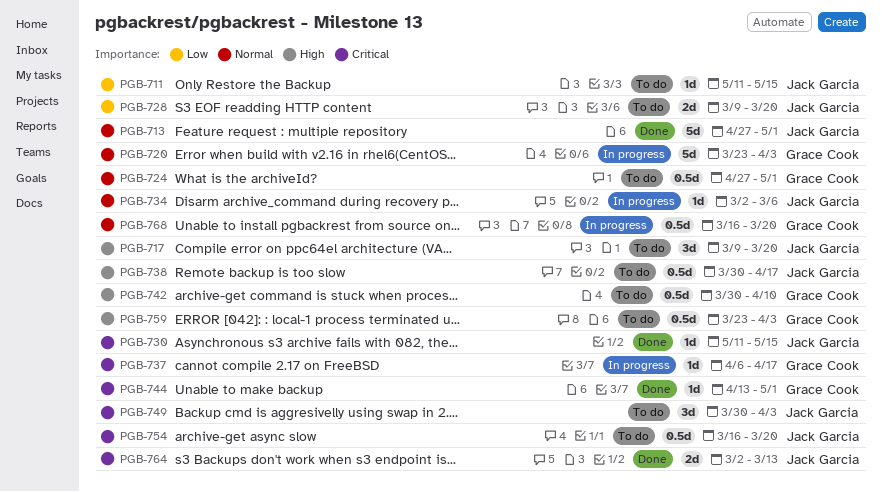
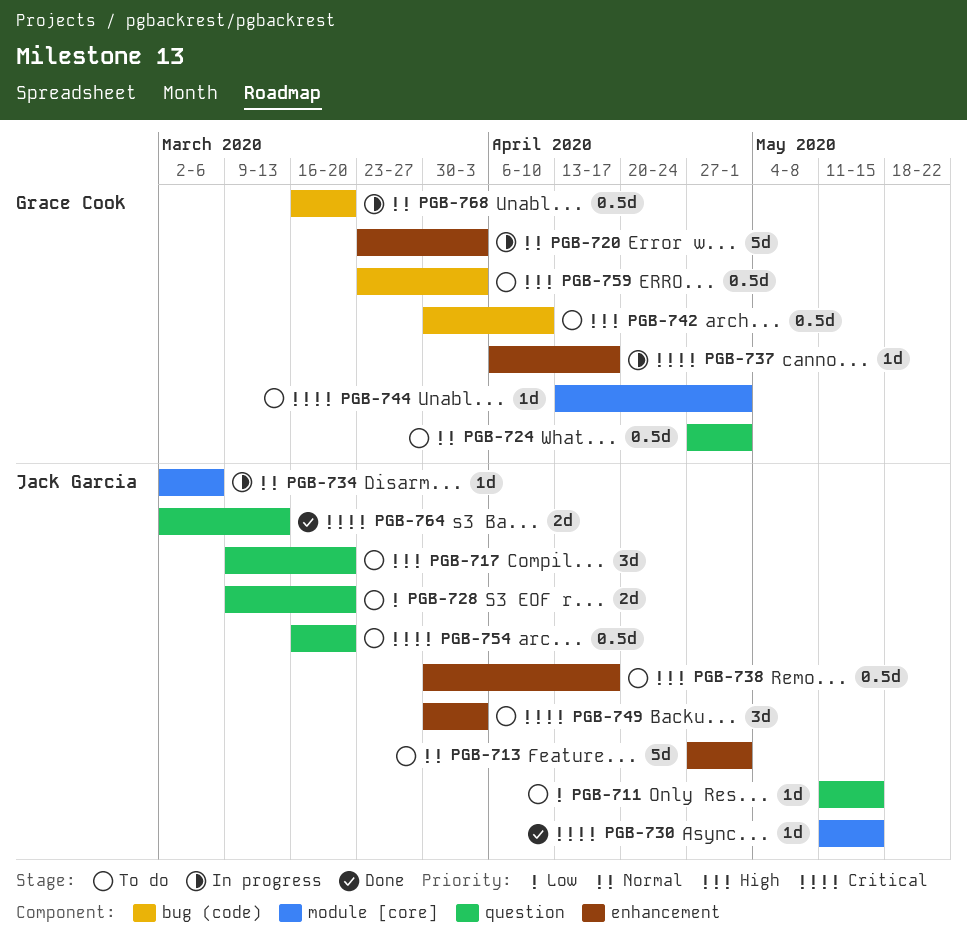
PGB-713, status: Done -> To do
PGB-744, status: Done -> To do

